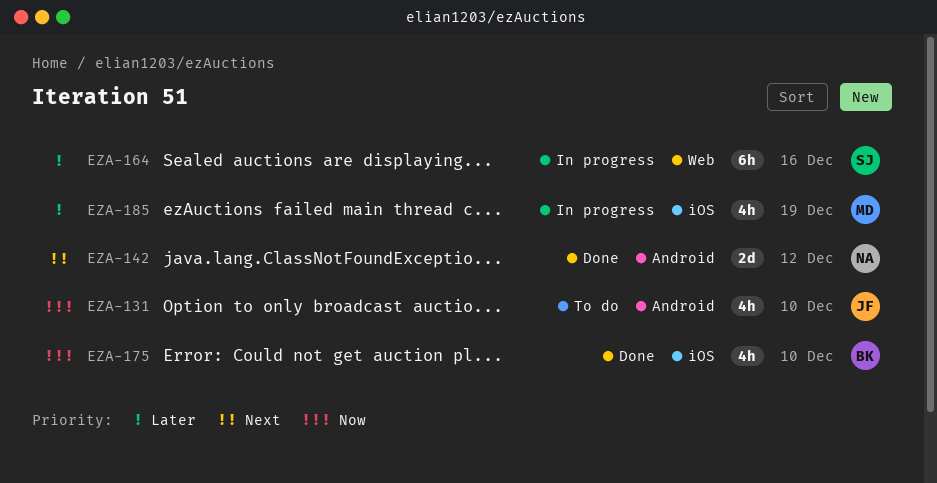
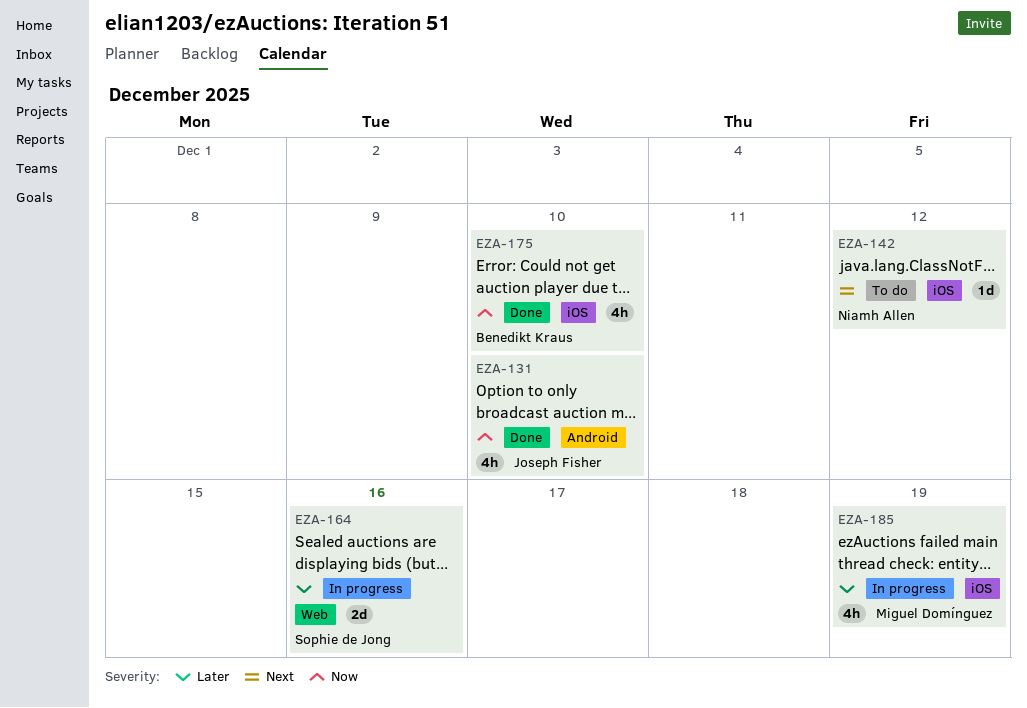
EZA-131, status: To do -> Done
EZA-142, status: Done -> To do
EZA-142, label: Android -> iOS
EZA-142, estimate: 2d -> 1d
EZA-164, estimate: 6h -> 2d

